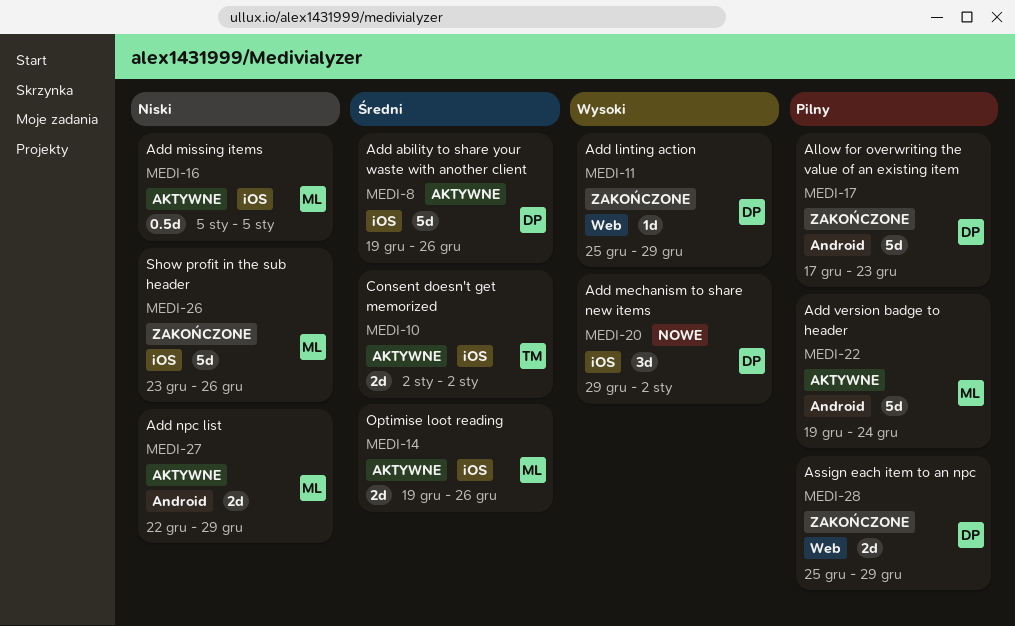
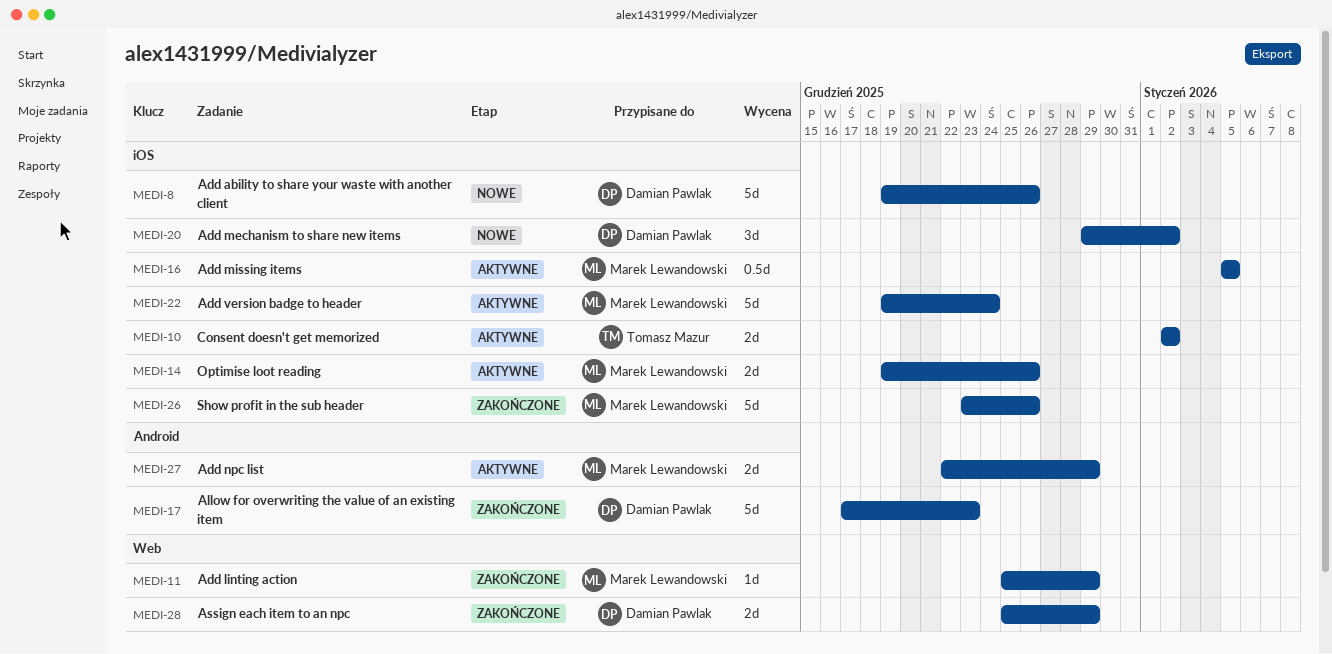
MEDI-8, status: Aktywne -> Nowe
MEDI-11, owner: Damian Pawlak -> Marek Lewandowski
MEDI-22, label: Android -> iOS

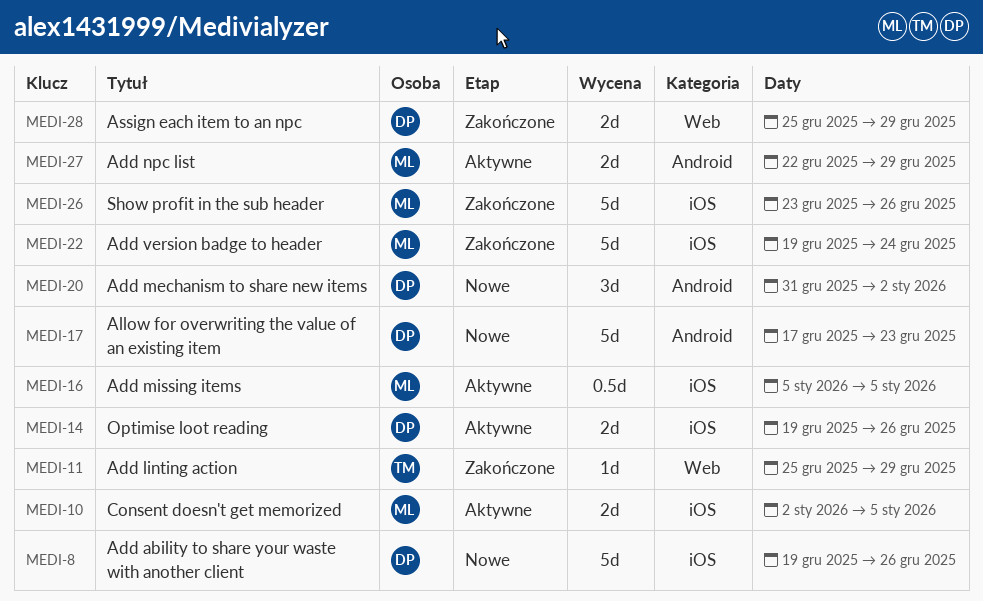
MEDI-10, owner: Tomasz Mazur -> Marek Lewandowski
MEDI-10, due: Jan 2 -> Jan 5
MEDI-11, owner: Marek Lewandowski -> Tomasz Mazur
MEDI-14, owner: Marek Lewandowski -> Damian Pawlak
MEDI-17, status: Zakończone -> Nowe
MEDI-20, label: iOS -> Android
MEDI-20, start: Dec 29 -> Dec 31
MEDI-22, status: Aktywne -> Zakończone

